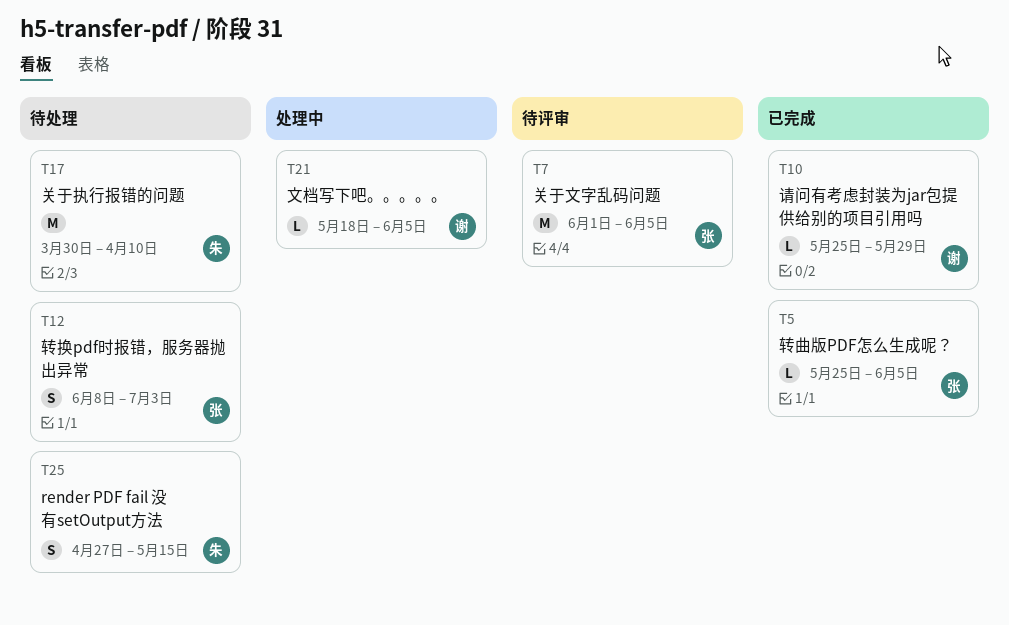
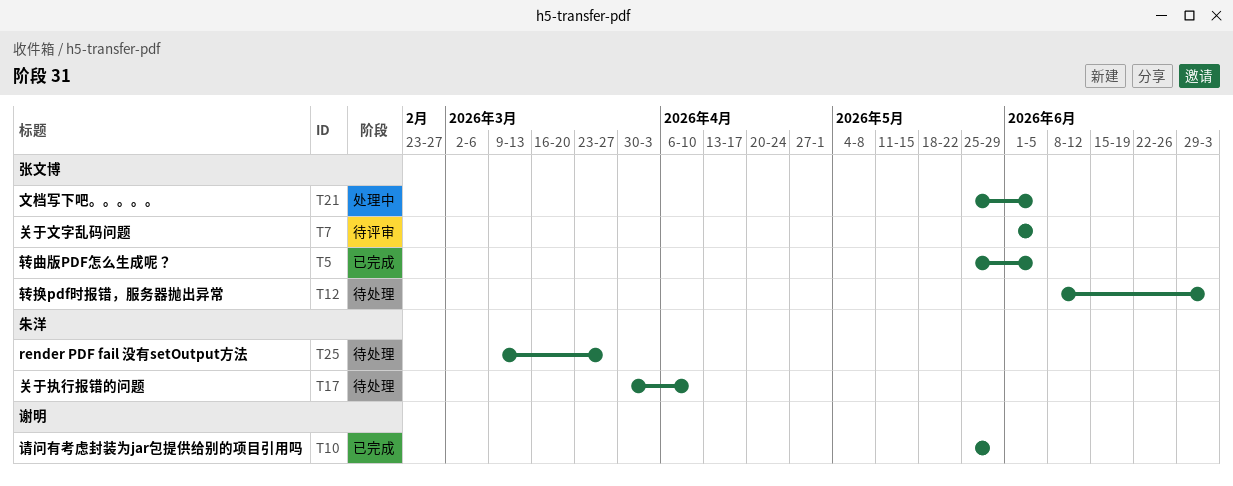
T21, owner: 谢明 -> 张文博
T21, start: May 18 -> May 25
T25, start: Apr 27 -> Mar 9
T25, due: May 15 -> Mar 27

